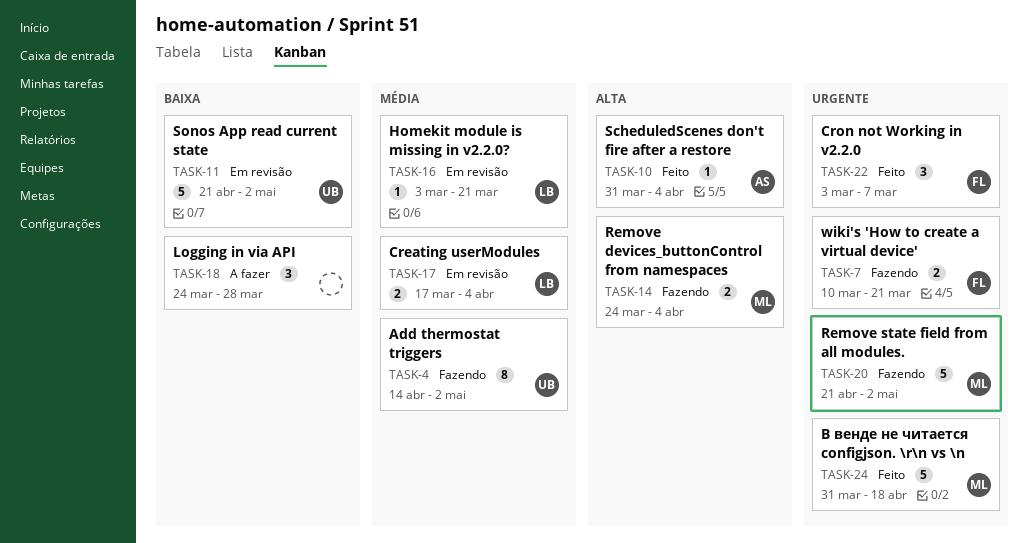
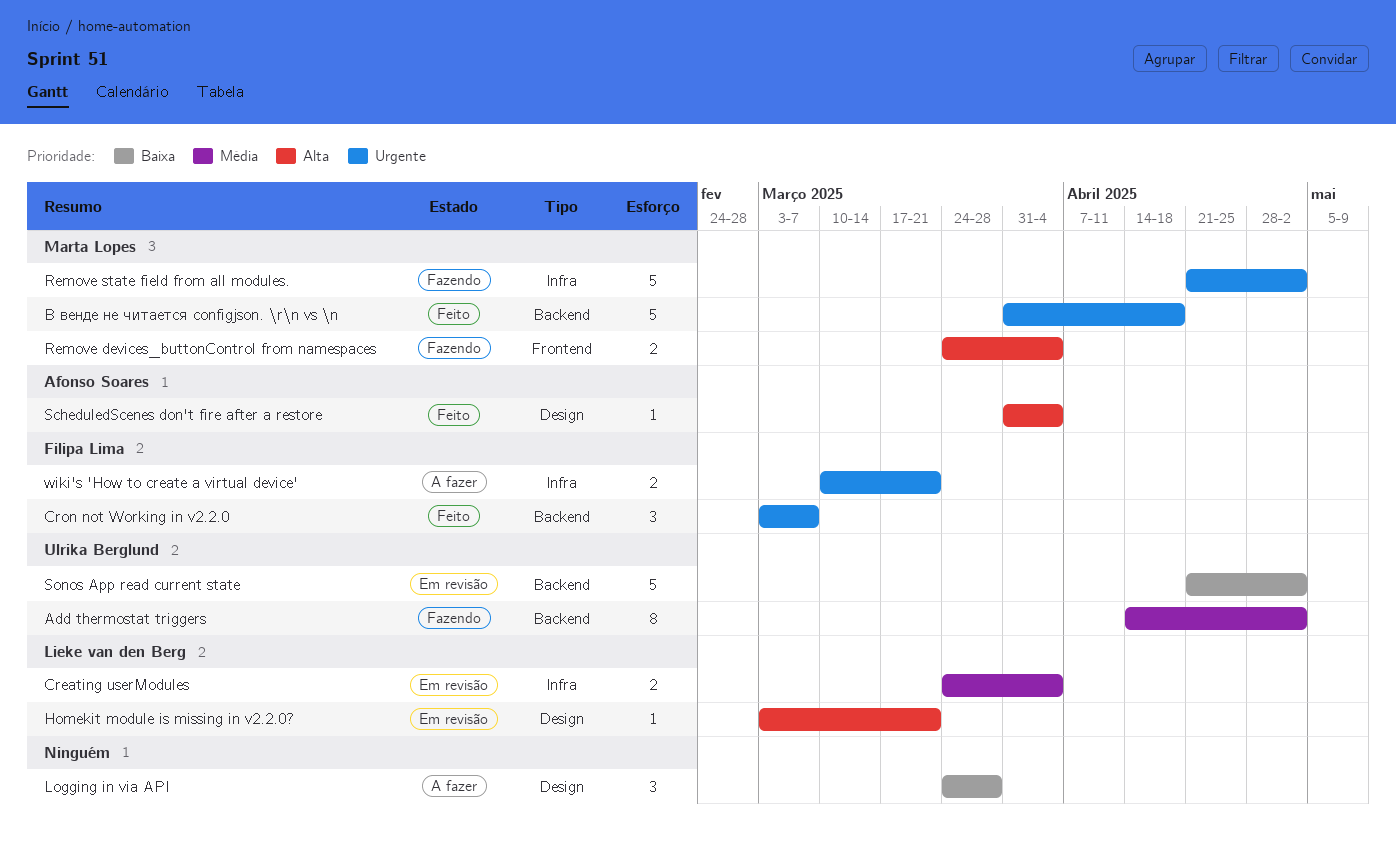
Creating userModules, start: Mar 17 -> Mar 24
Homekit module is missing in v2.2.0?, priority: Média -> Alta
wiki's 'How to create a virtual device', status: Fazendo -> A fazer

